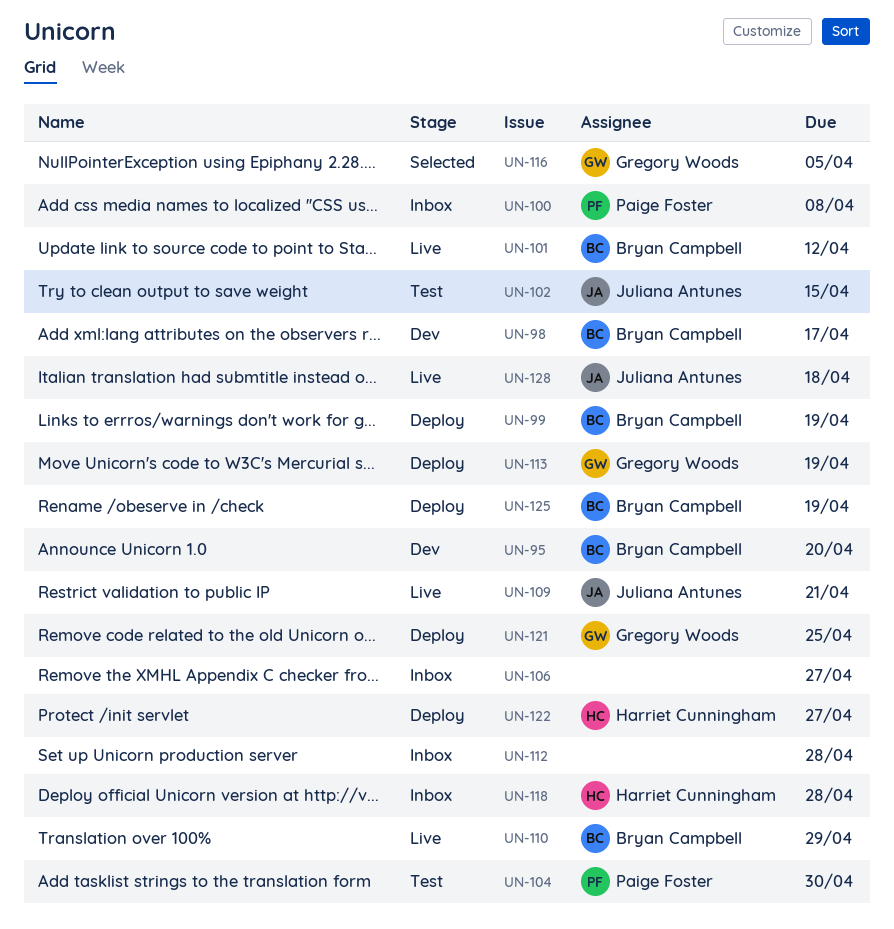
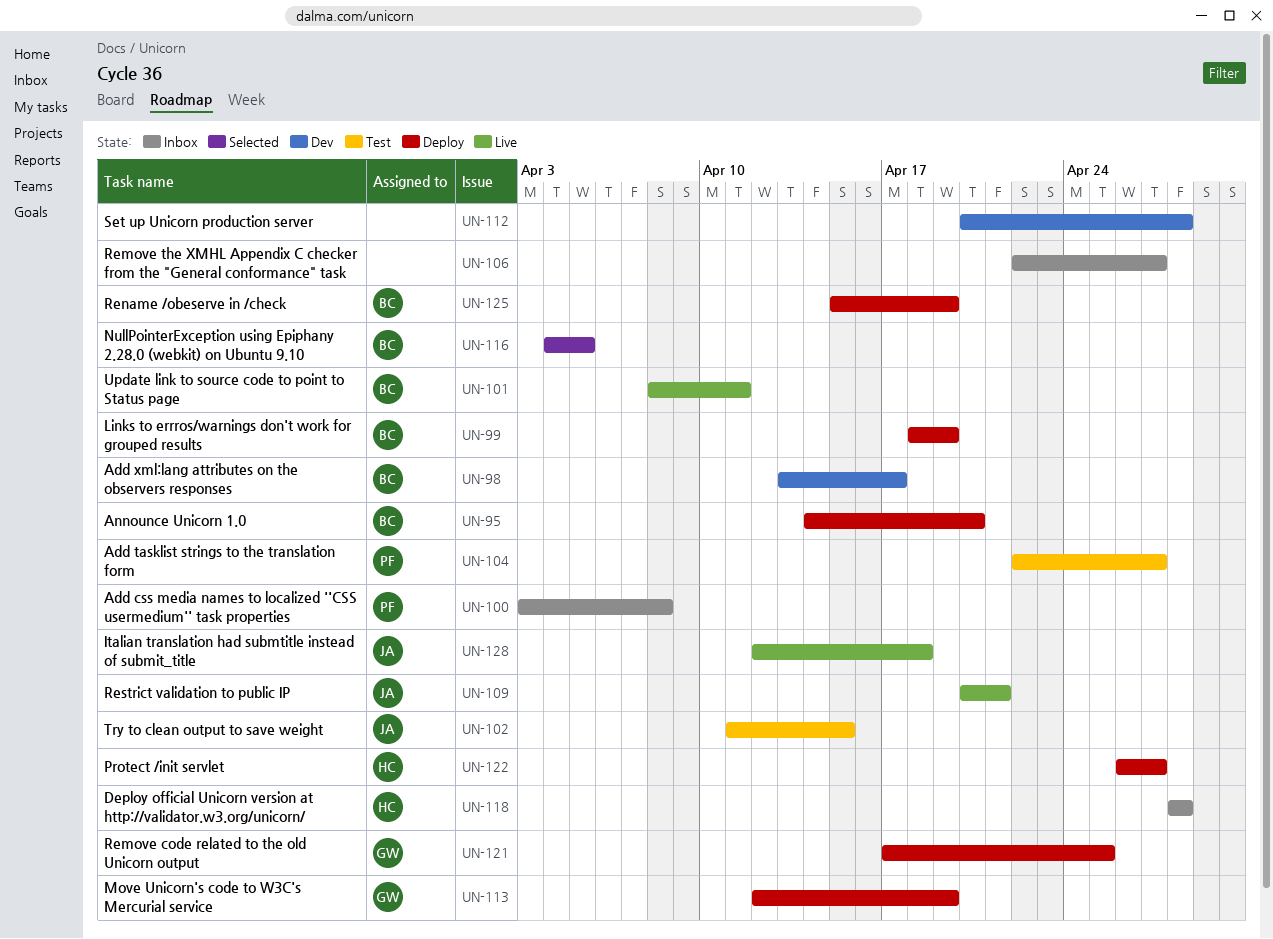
UN-95, status: Dev -> Deploy
UN-101, due: Apr 12 -> Apr 11
UN-104, due: Apr 30 -> Apr 27
UN-110: present -> none
UN-112, status: Inbox -> Dev
UN-116, owner: Gregory Woods -> Bryan Campbell

